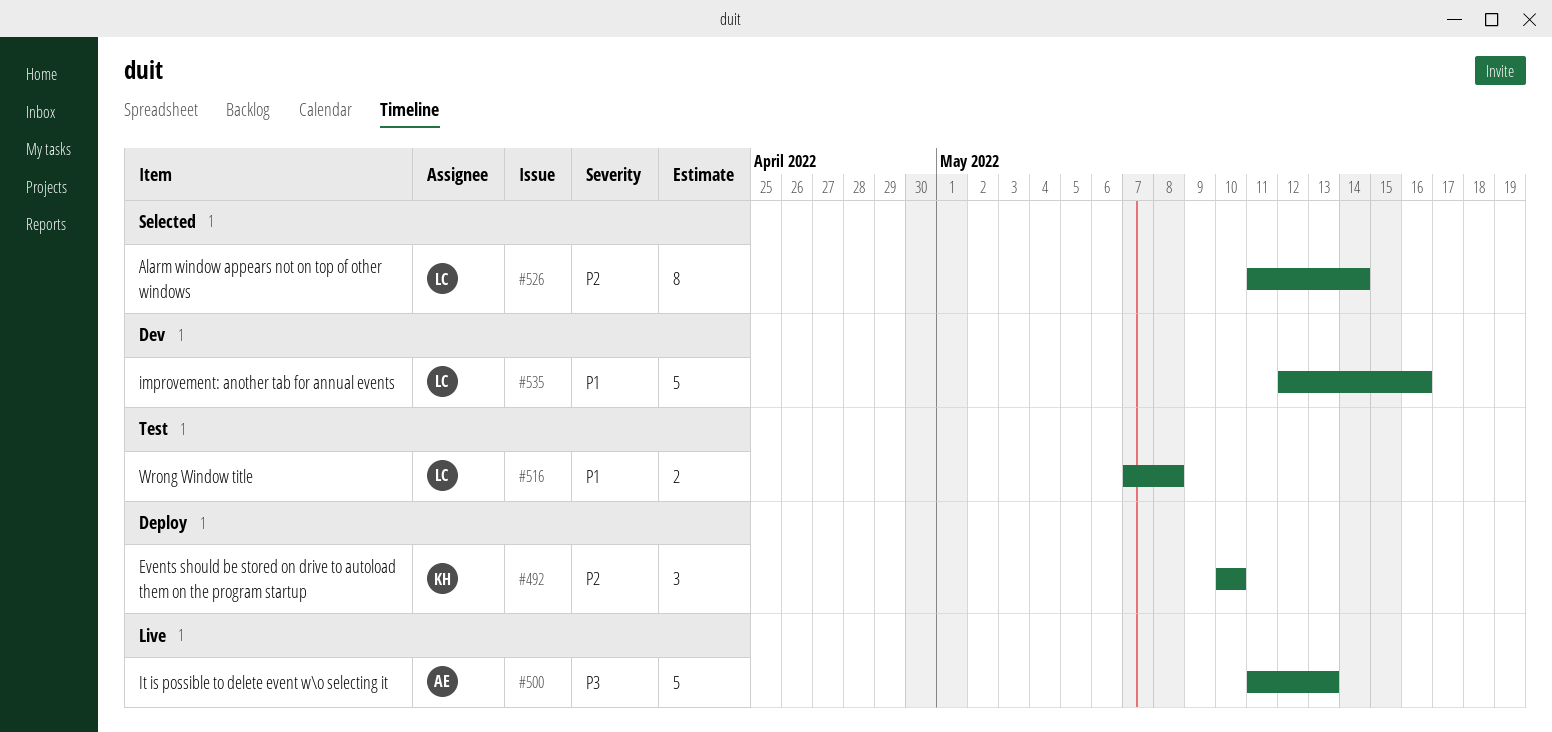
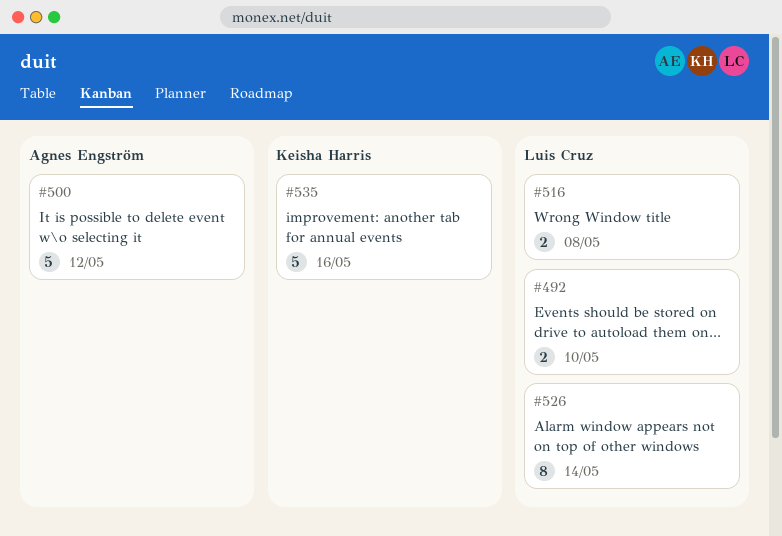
#492, owner: Keisha Harris -> Luis Cruz
#492, estimate: 3 -> 2
#500, due: May 13 -> May 12
#535, owner: Luis Cruz -> Keisha Harris

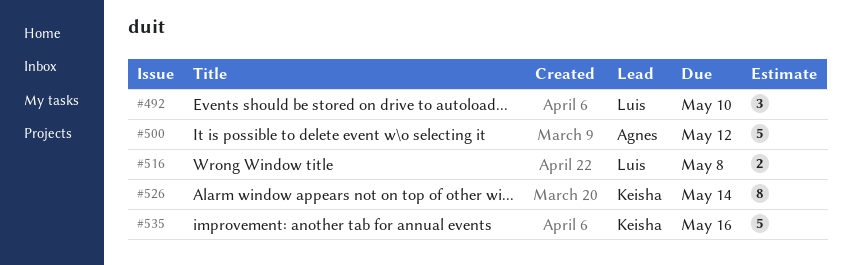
#492, estimate: 2 -> 3
#526, owner: Luis Cruz -> Keisha Harris

